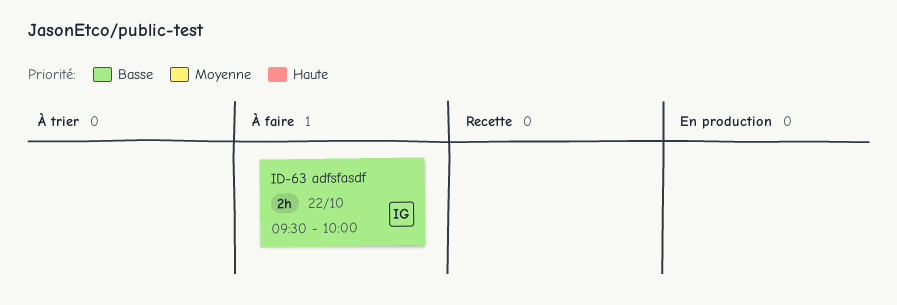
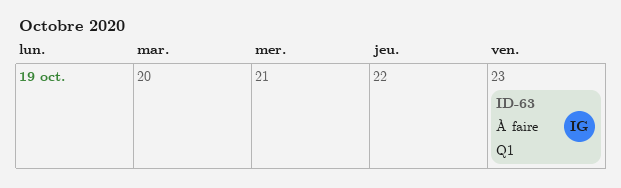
ID-63, day: Oct 22 -> Oct 23

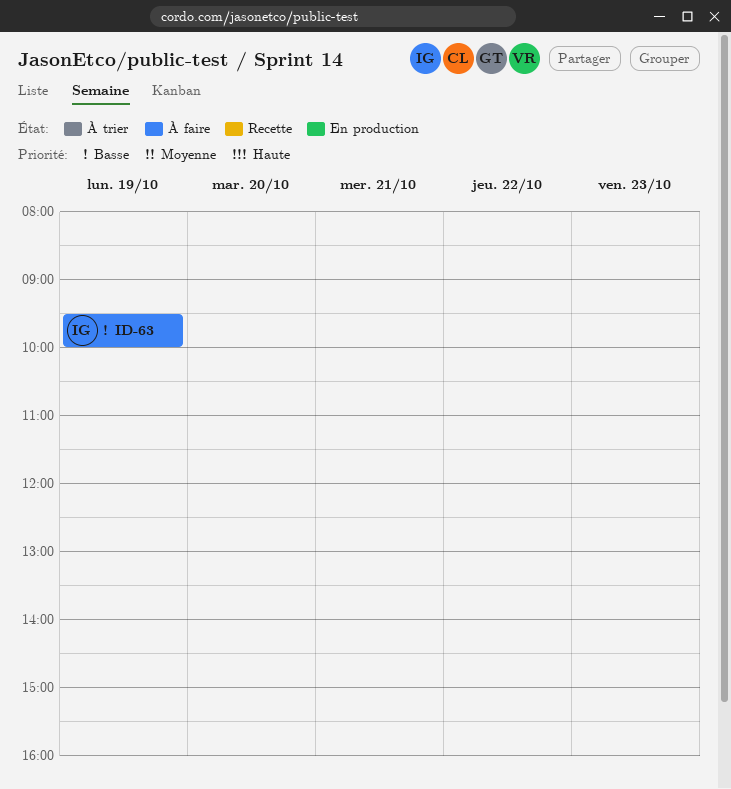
ID-63, day: Oct 23 -> Oct 19

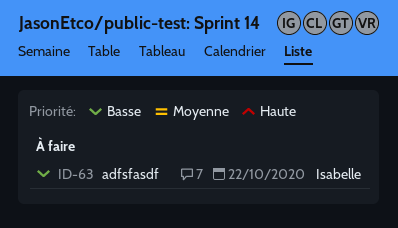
ID-63, day: Oct 19 -> Oct 22

